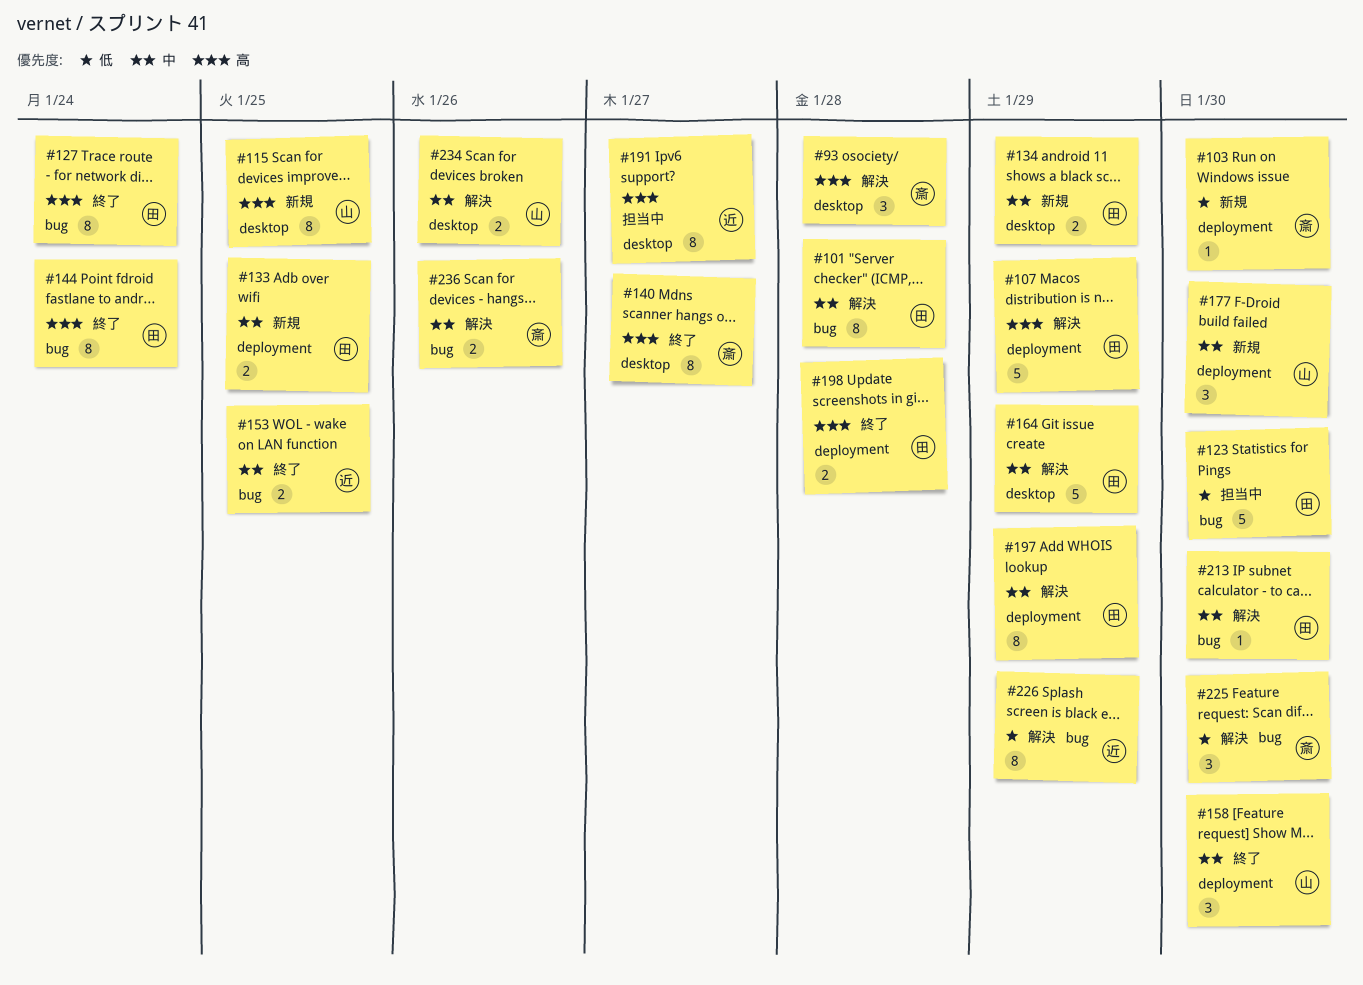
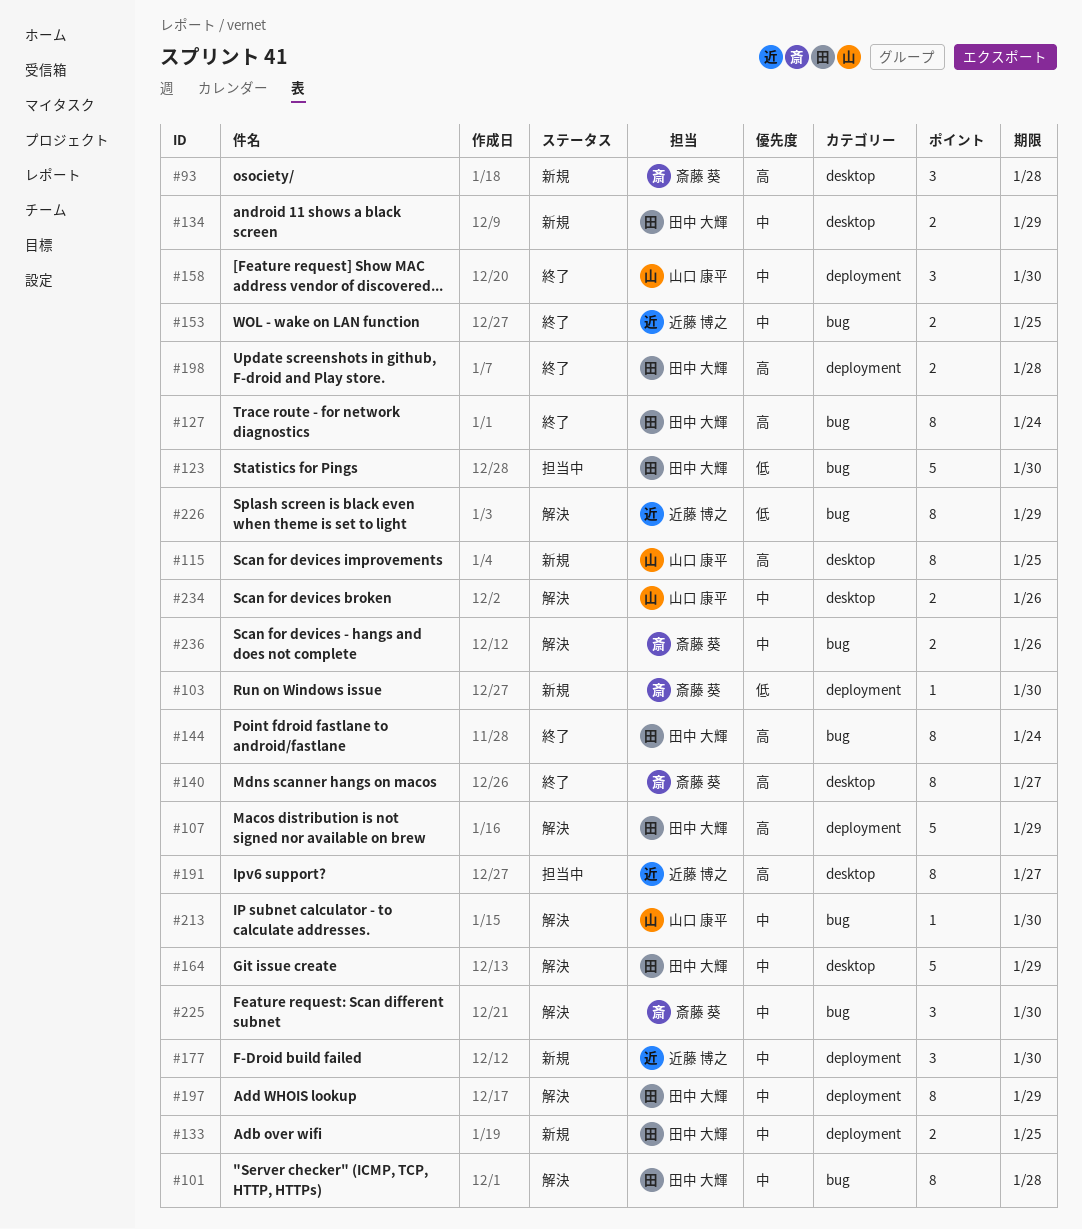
#93, status: 解決 -> 新規
#177, owner: 山口 康平 -> 近藤 博之
#213, owner: 田中 大輝 -> 山口 康平
#225, priority: 低 -> 中

